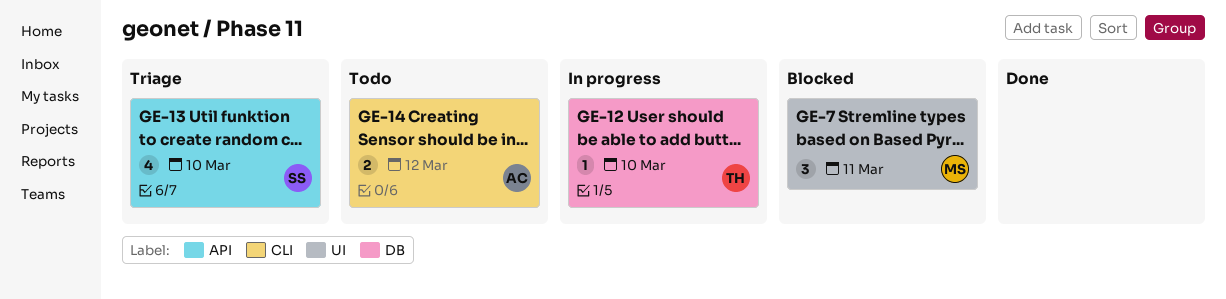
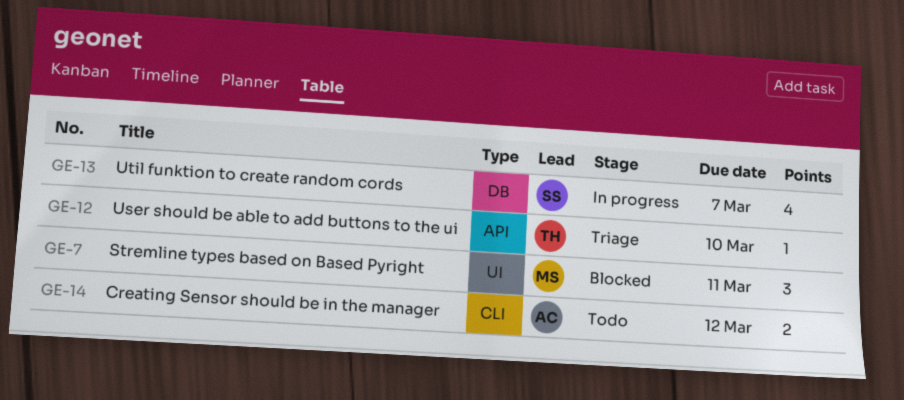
GE-12, status: In progress -> Triage
GE-12, label: DB -> API
GE-13, status: Triage -> In progress
GE-13, label: API -> DB
GE-13, due: Mar 10 -> Mar 7

